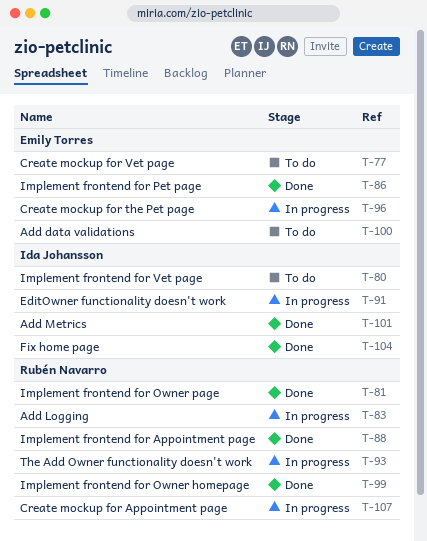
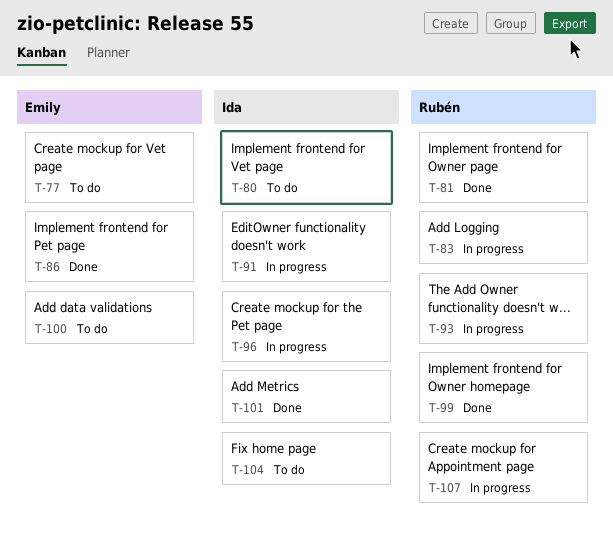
T-88: present -> none
T-96, owner: Emily Torres -> Ida Johansson
T-104, status: Done -> To do

